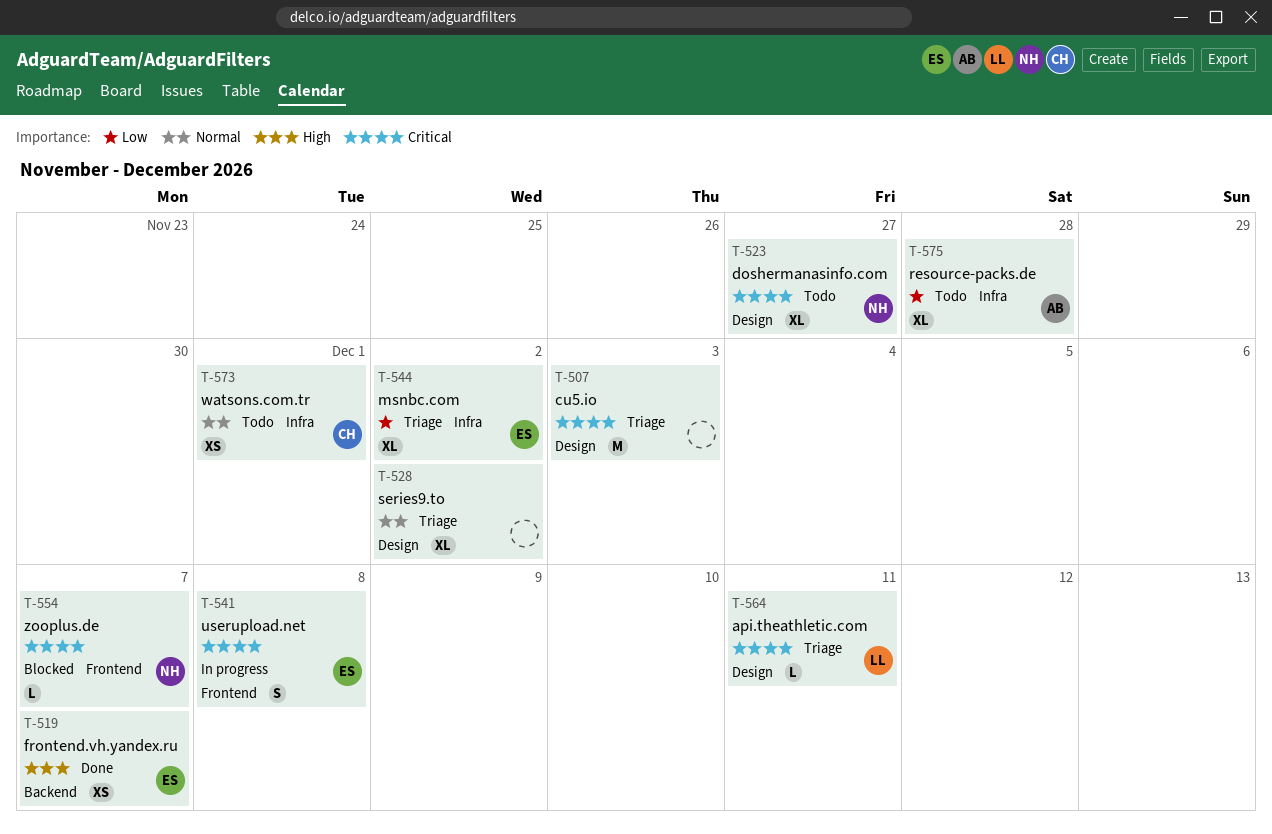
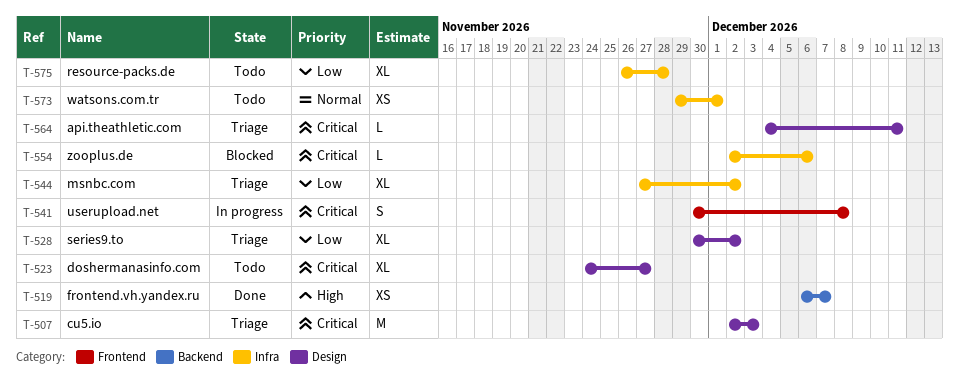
T-528, priority: Normal -> Low
T-554, label: Frontend -> Infra
T-554, due: Dec 7 -> Dec 6

